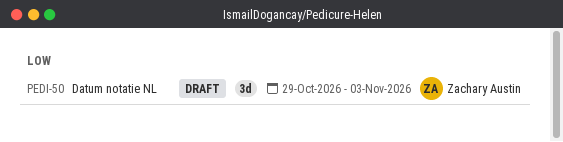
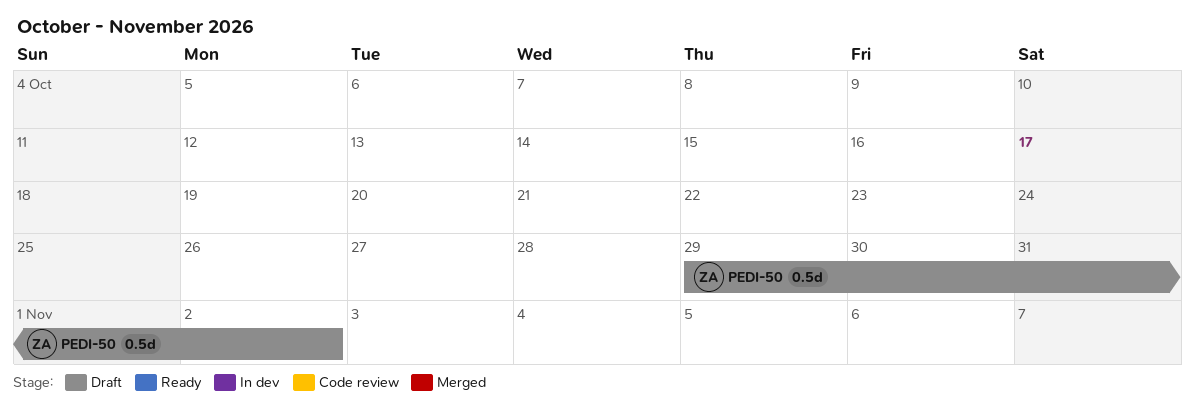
PEDI-50, estimate: 3d -> 0.5d
PEDI-50, due: Nov 3 -> Nov 2

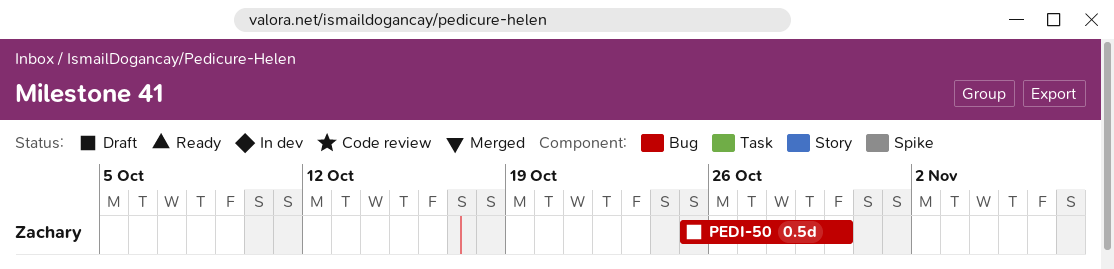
PEDI-50, start: Oct 29 -> Oct 25
PEDI-50, due: Nov 2 -> Oct 30

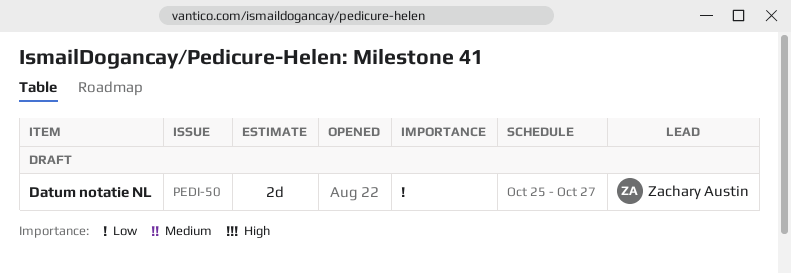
PEDI-50, estimate: 0.5d -> 2d
PEDI-50, due: Oct 30 -> Oct 27

